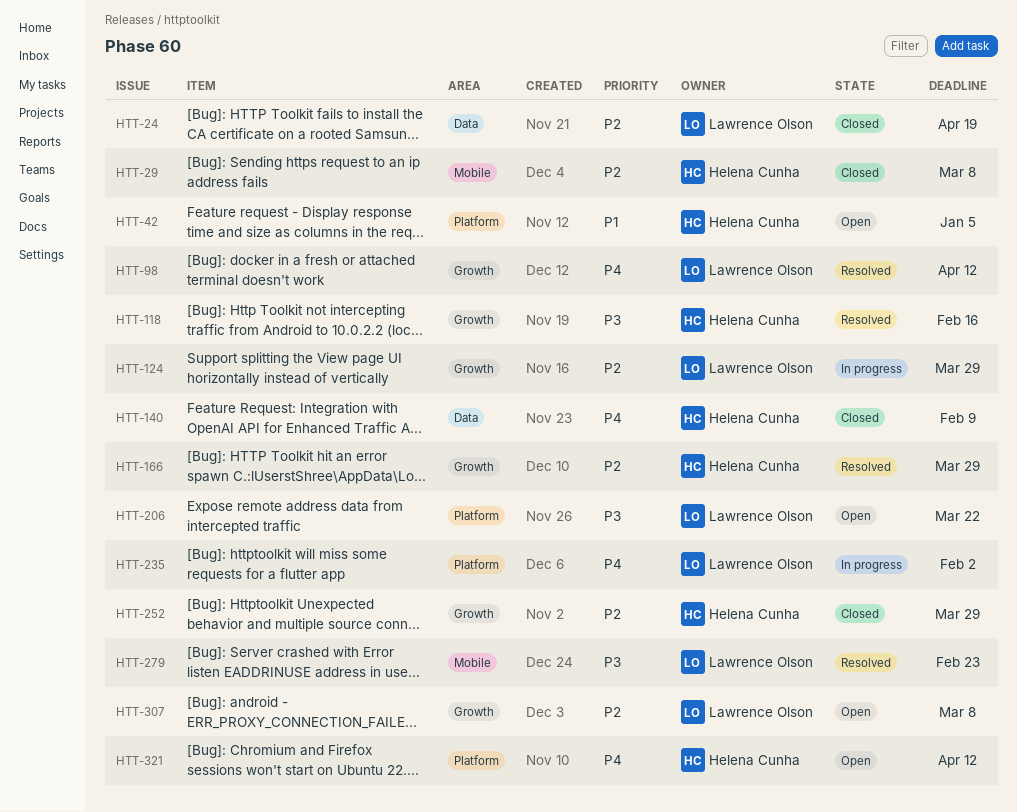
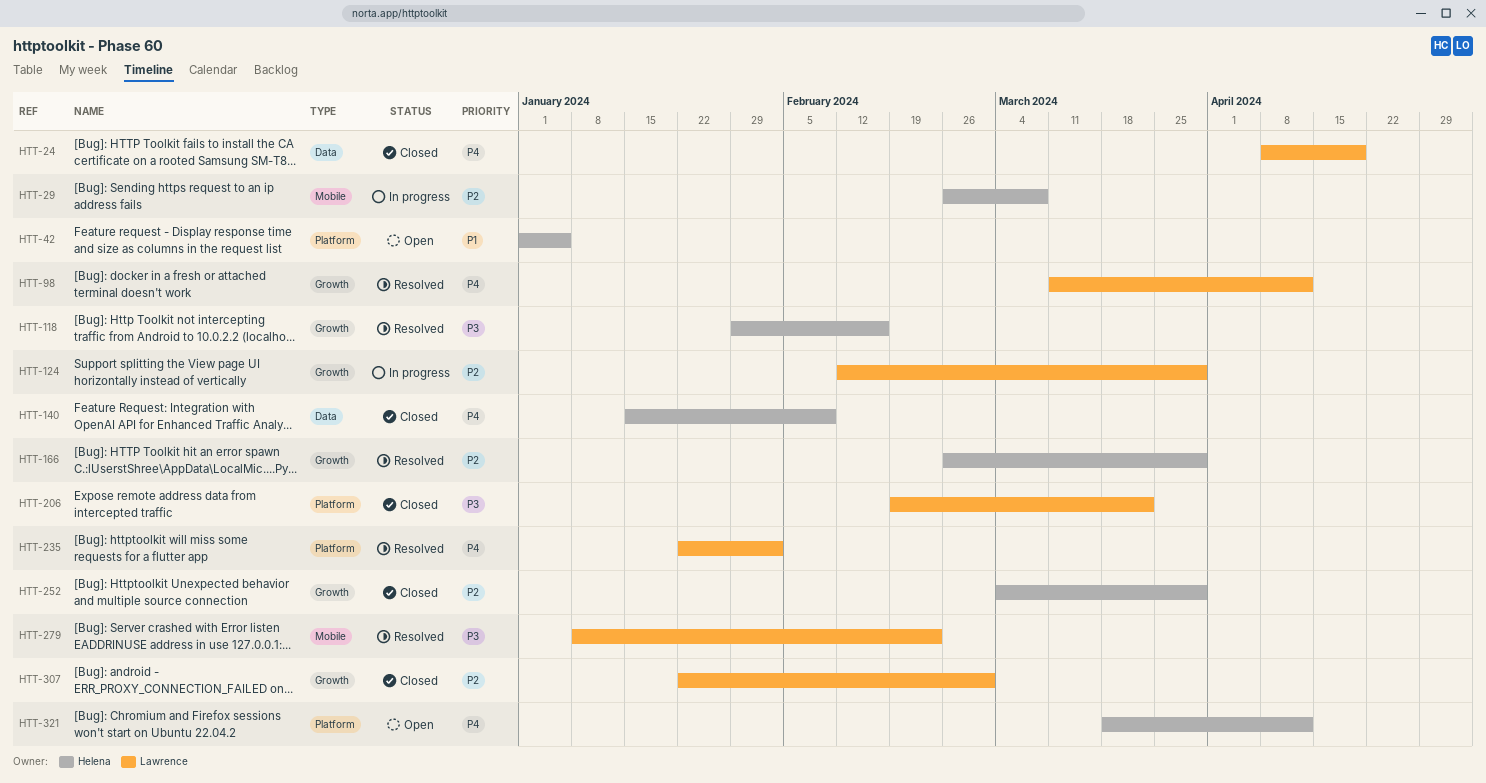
HTT-24, priority: P2 -> P4
HTT-29, status: Closed -> In progress
HTT-206, status: Open -> Closed
HTT-235, status: In progress -> Resolved
HTT-307, status: Open -> Closed
HTT-307, due: Mar 8 -> Mar 1

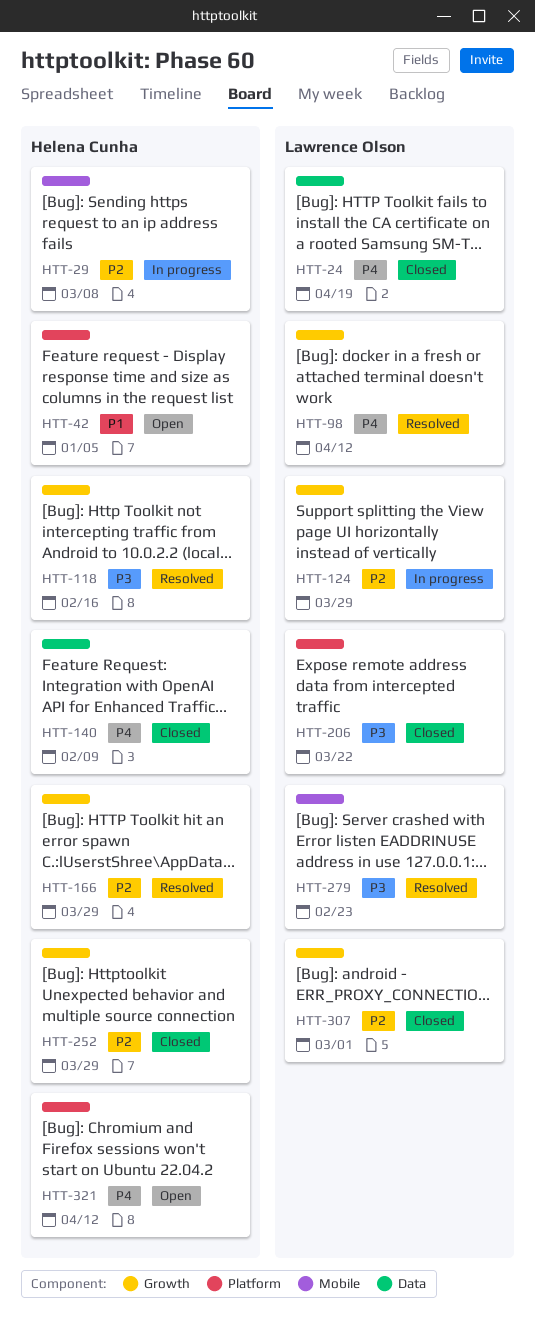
HTT-235: present -> none

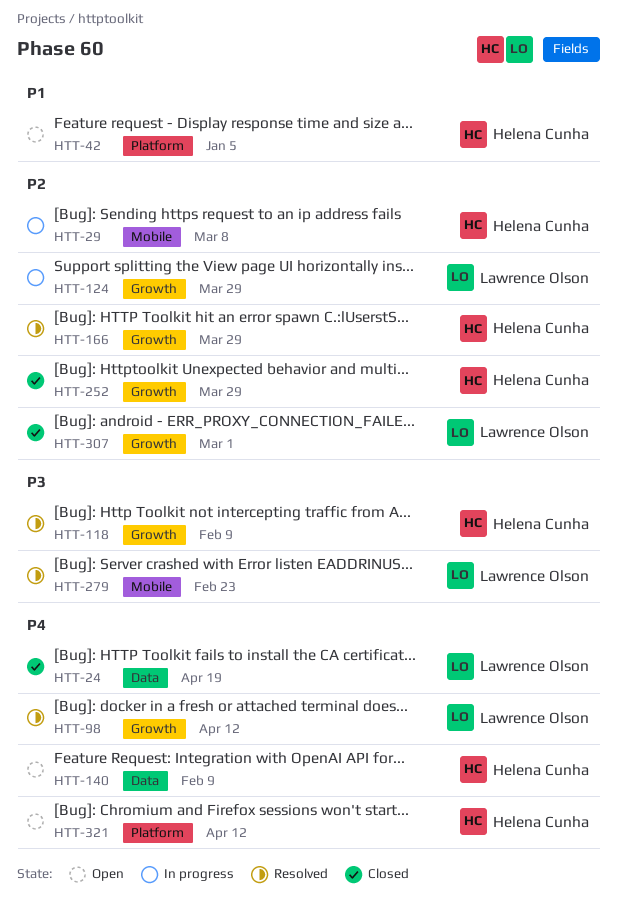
HTT-118, due: Feb 16 -> Feb 9
HTT-140, status: Closed -> Open
HTT-206: present -> none

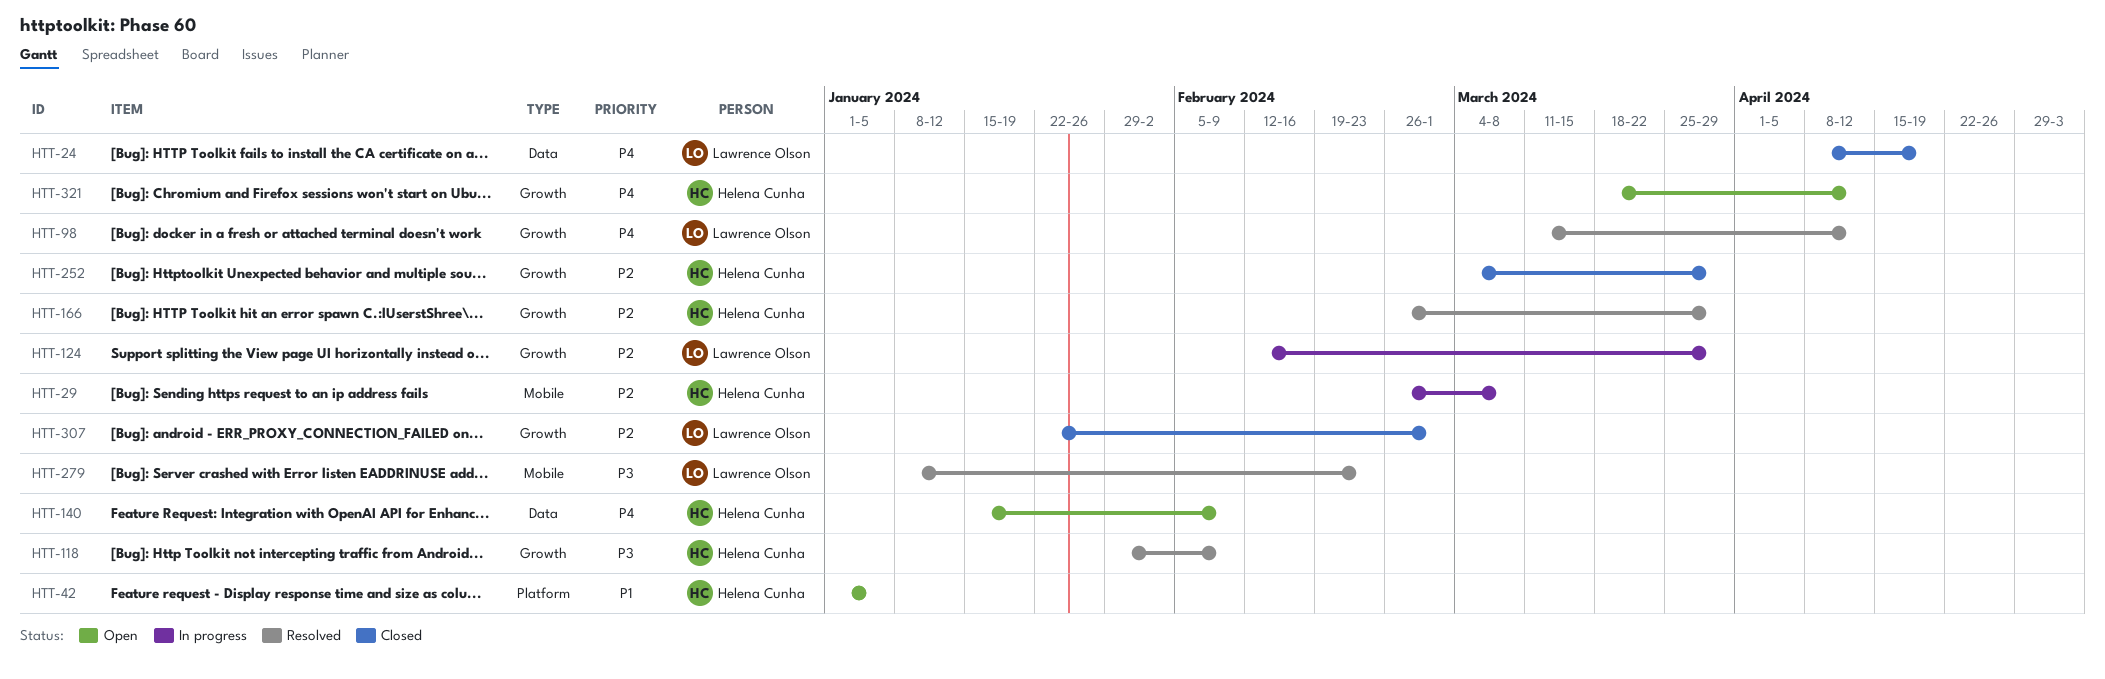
HTT-321, label: Platform -> Growth

